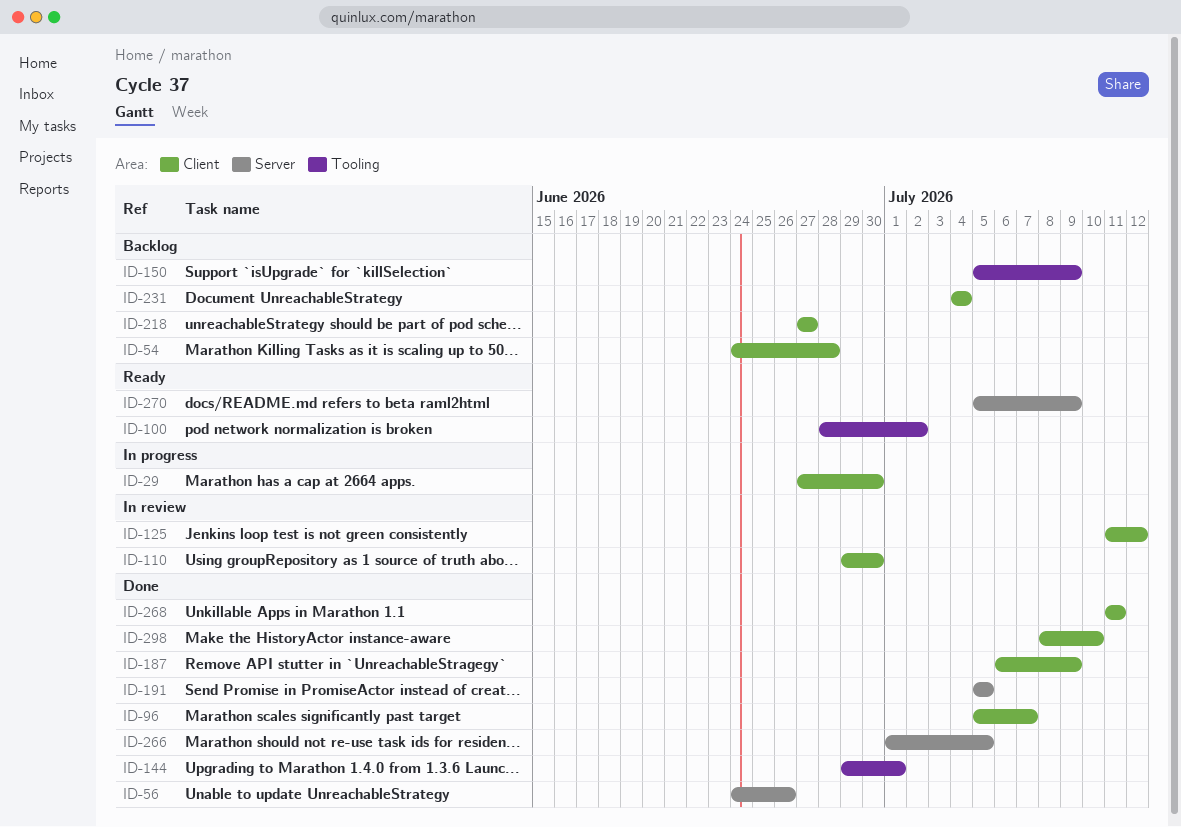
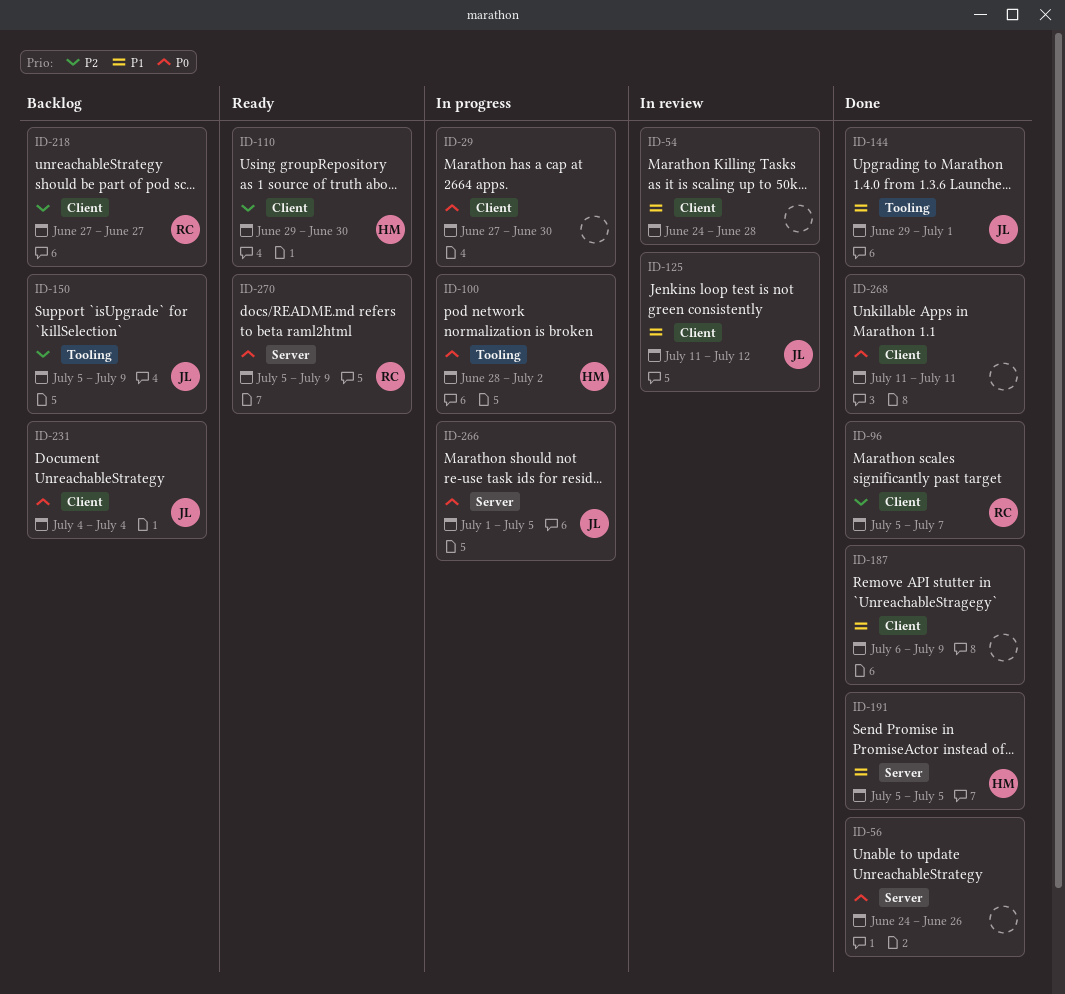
ID-54, status: Backlog -> In review
ID-100, status: Ready -> In progress
ID-110, status: In review -> Ready
ID-266, status: Done -> In progress
ID-298: present -> none

